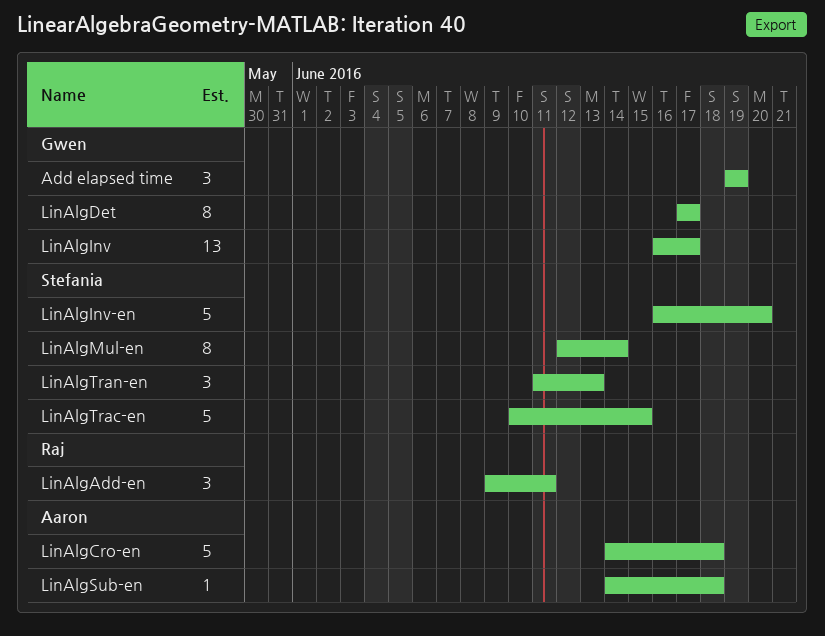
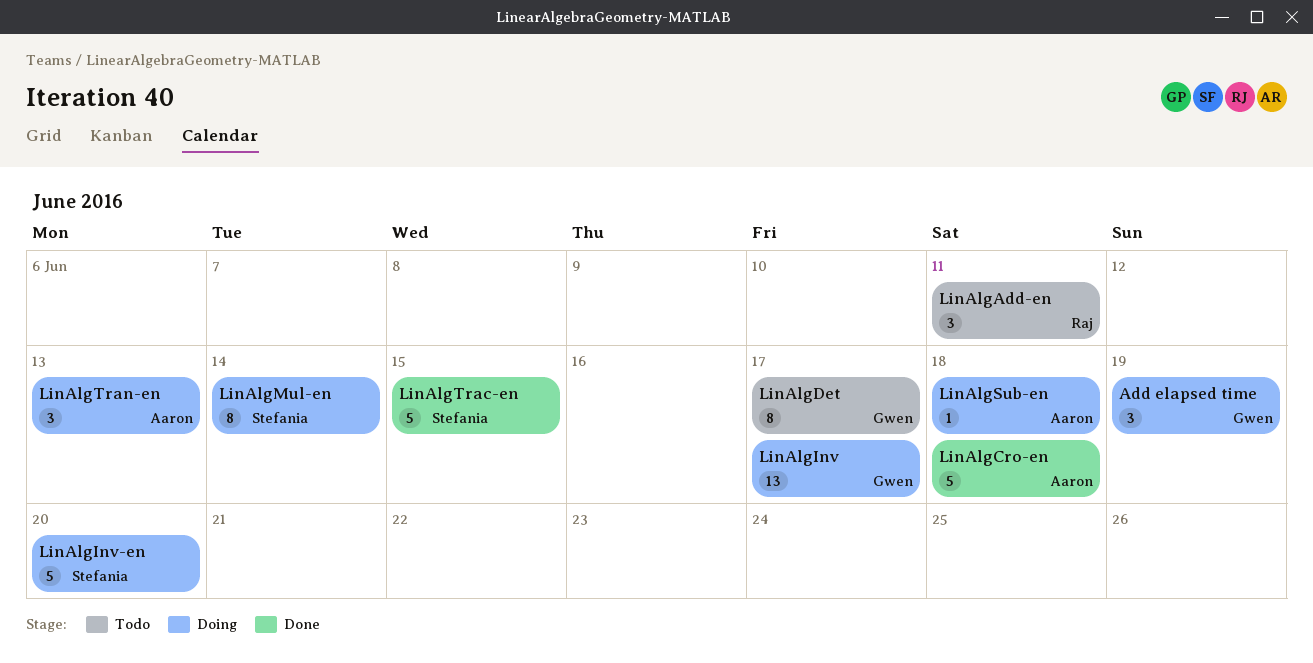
LinAlgTran-en, owner: Stefania -> Aaron

